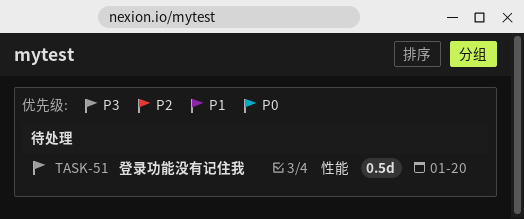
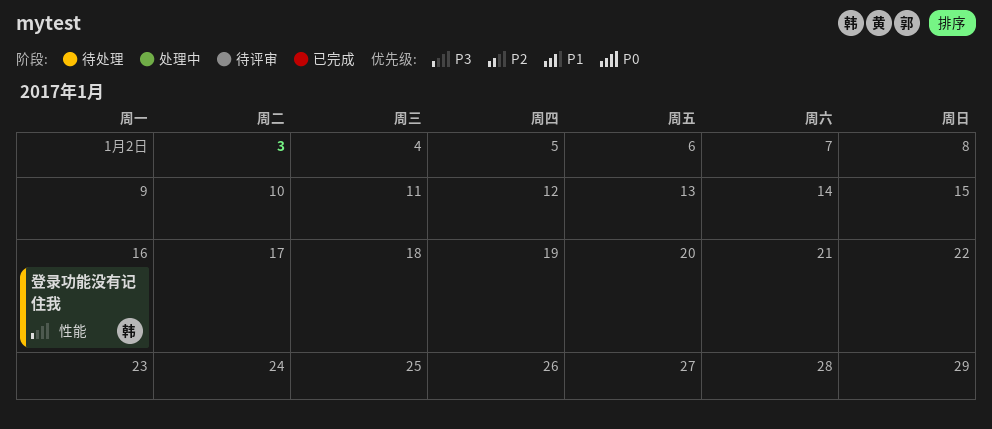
登录功能没有记住我, due: Jan 20 -> Jan 16

